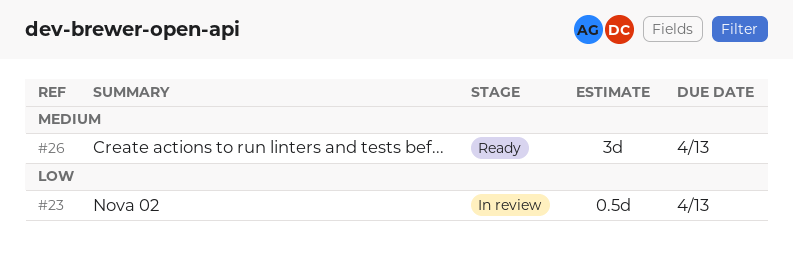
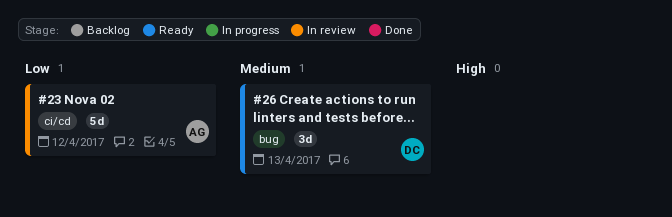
#23, estimate: 0.5d -> 5d
#23, due: Apr 13 -> Apr 12

